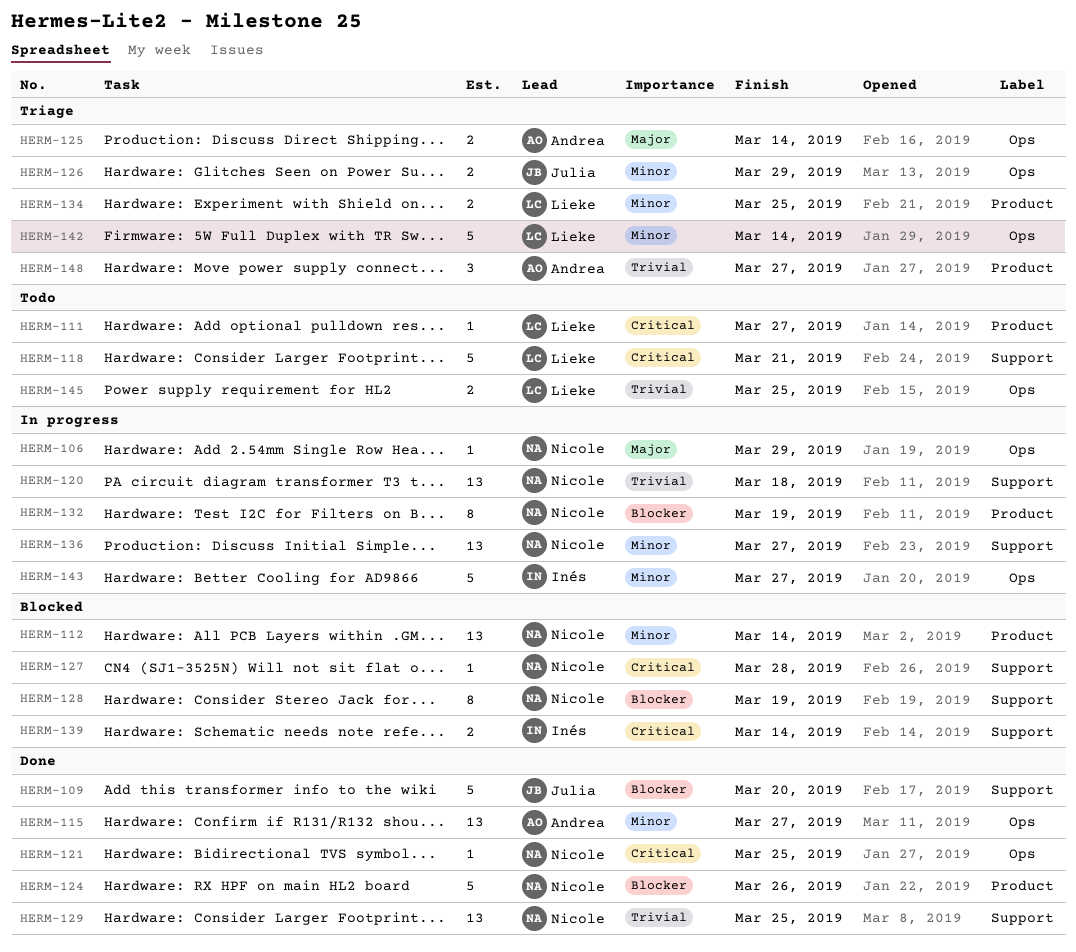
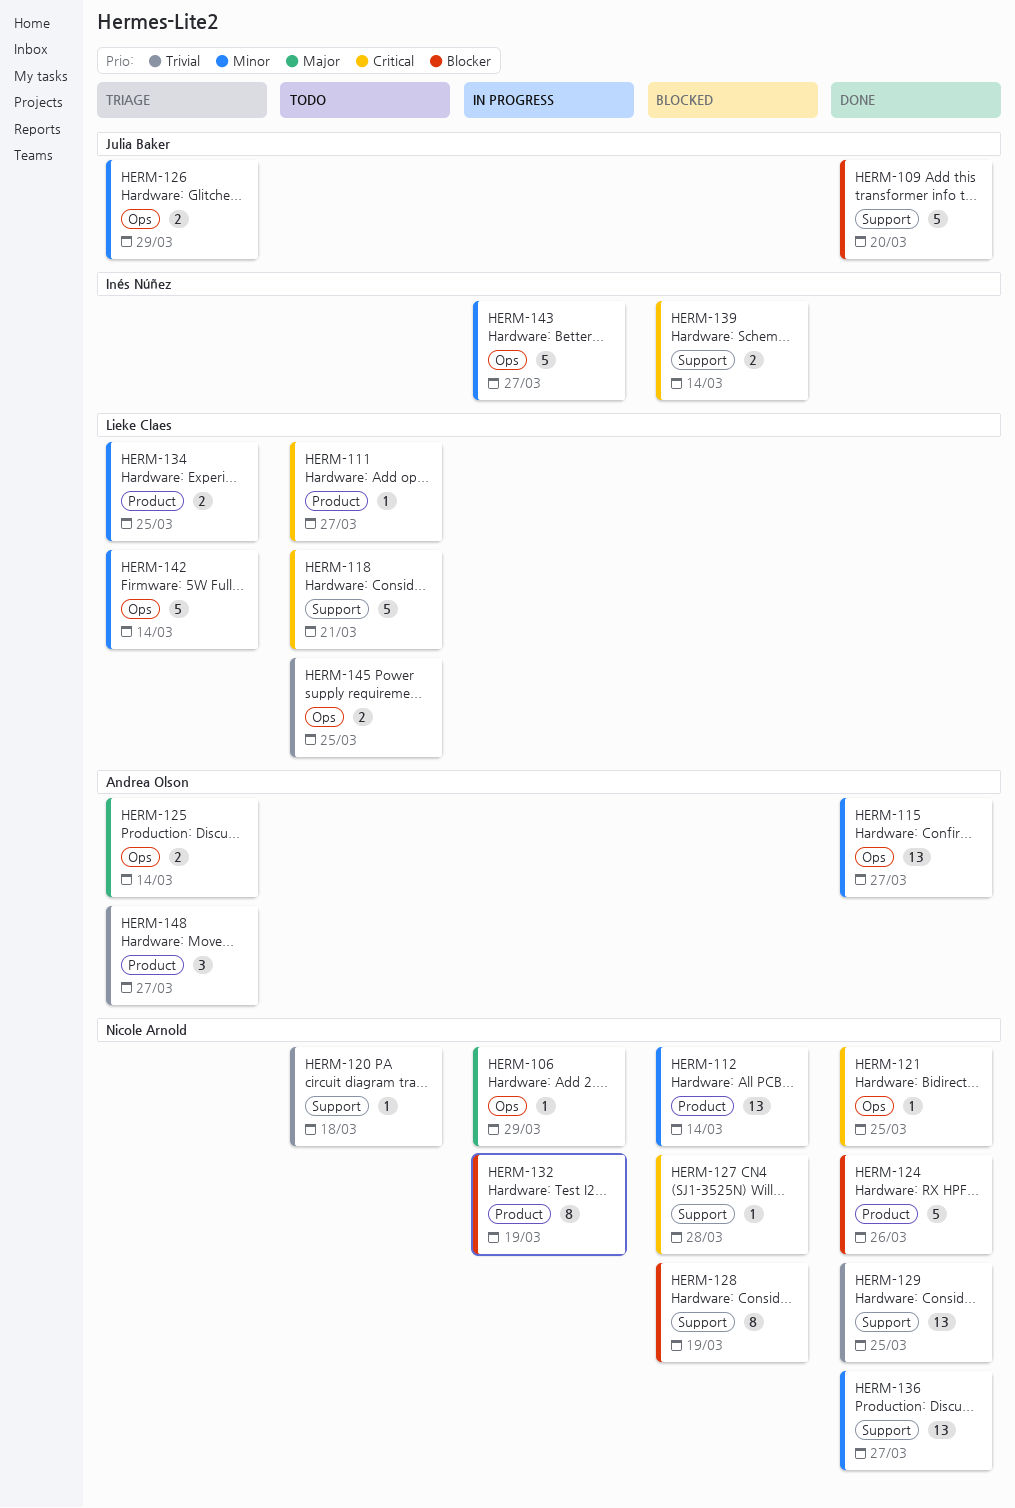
HERM-120, status: In progress -> Todo
HERM-120, estimate: 13 -> 1
HERM-136, status: In progress -> Done

